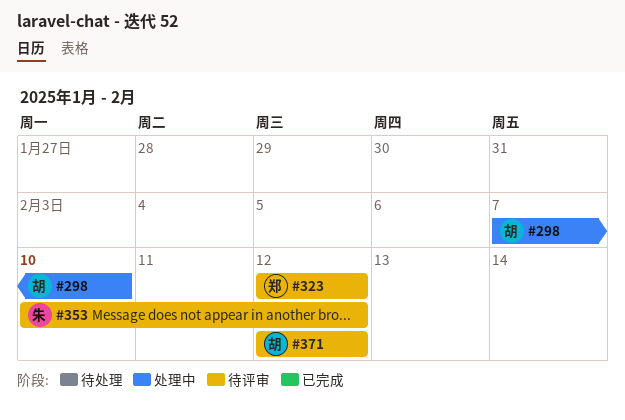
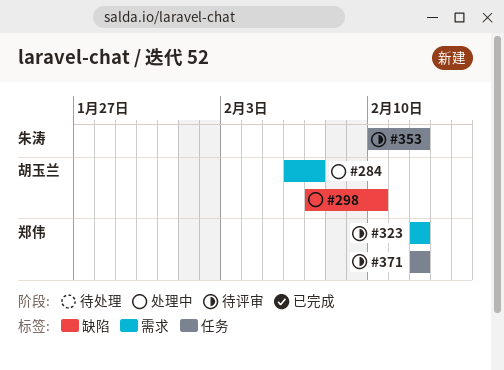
#284: none -> present
#371, owner: 胡玉兰 -> 郑伟

